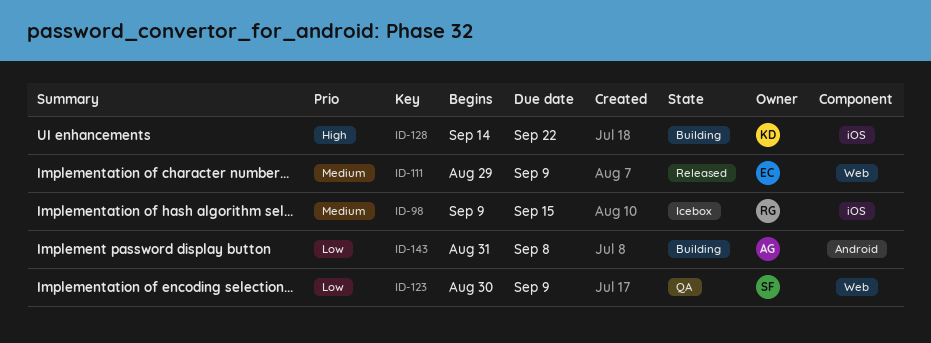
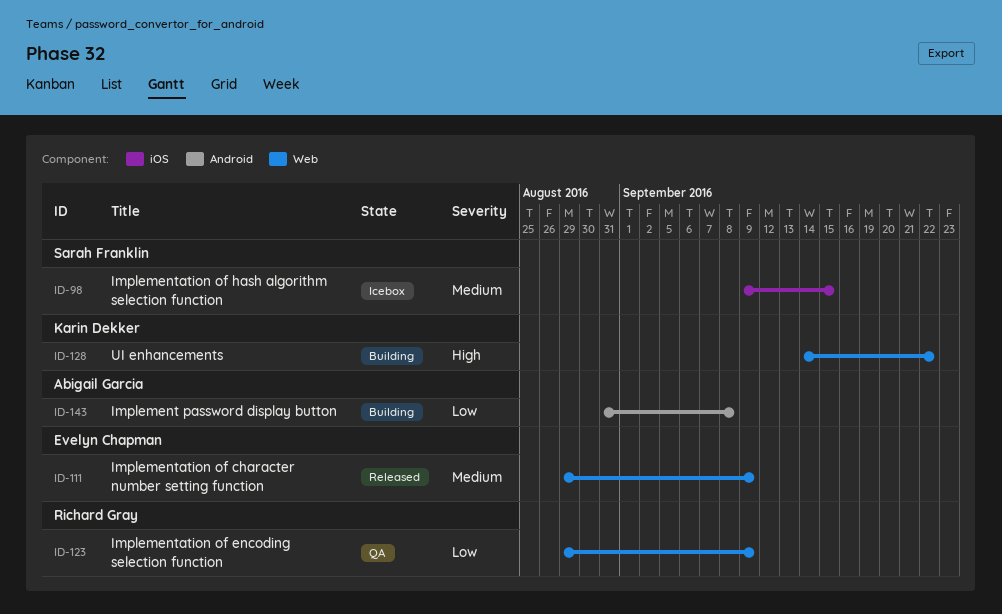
ID-98, owner: Richard Gray -> Sarah Franklin
ID-123, owner: Sarah Franklin -> Richard Gray
ID-123, start: Aug 30 -> Aug 29
ID-128, label: iOS -> Web

